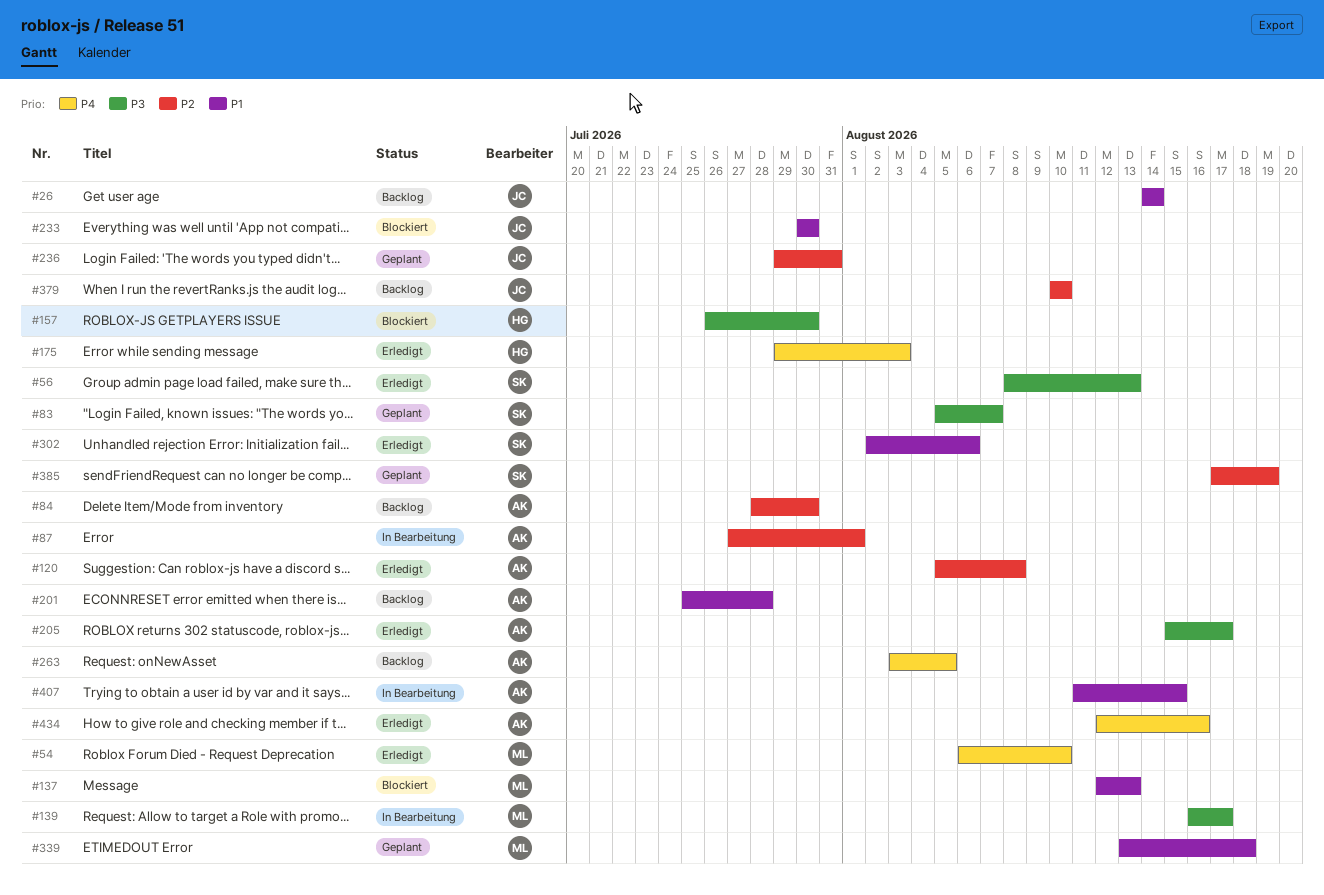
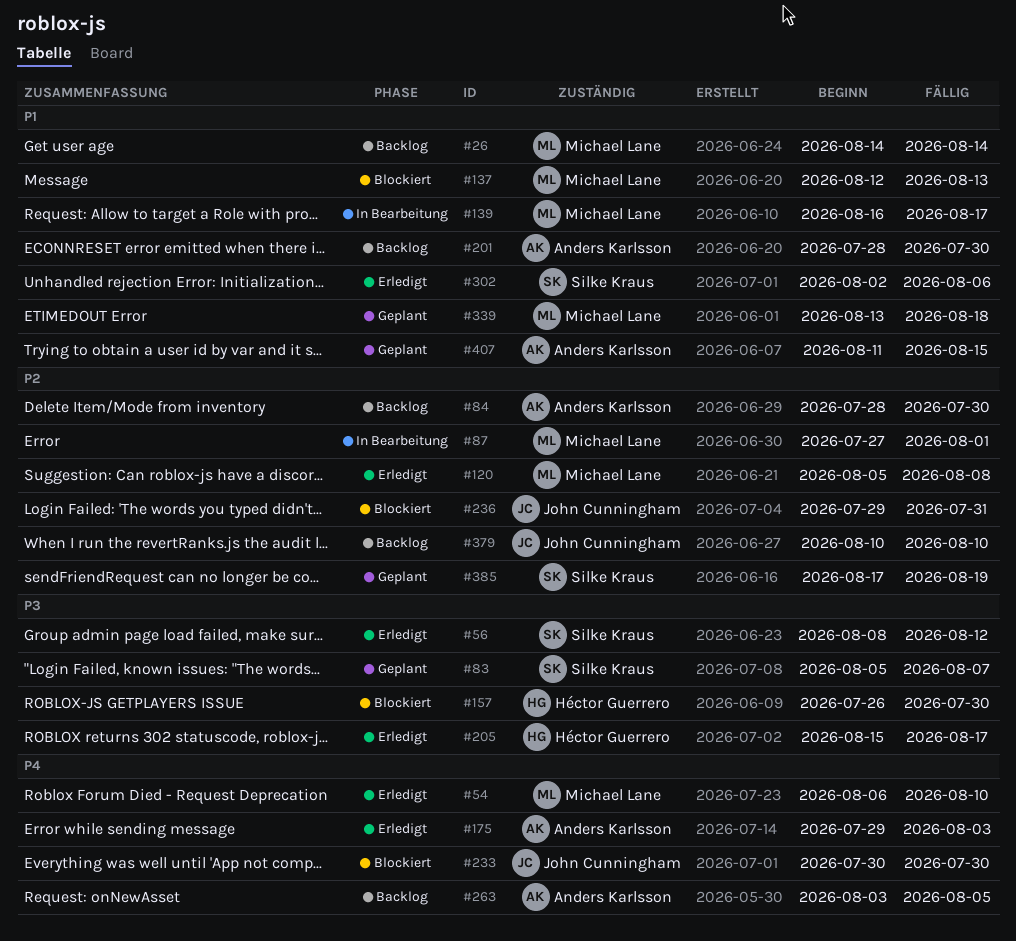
#26, owner: John Cunningham -> Michael Lane
#56, due: Aug 13 -> Aug 12
#87, owner: Anders Karlsson -> Michael Lane
#120, owner: Anders Karlsson -> Michael Lane
#139, priority: P3 -> P1
#175, owner: Héctor Guerrero -> Anders Karlsson
#201, start: Jul 25 -> Jul 28
#201, due: Jul 28 -> Jul 30
#205, owner: Anders Karlsson -> Héctor Guerrero
#233, priority: P1 -> P4
#236, status: Geplant -> Blockiert
#407, status: In Bearbeitung -> Geplant
#434: present -> none

